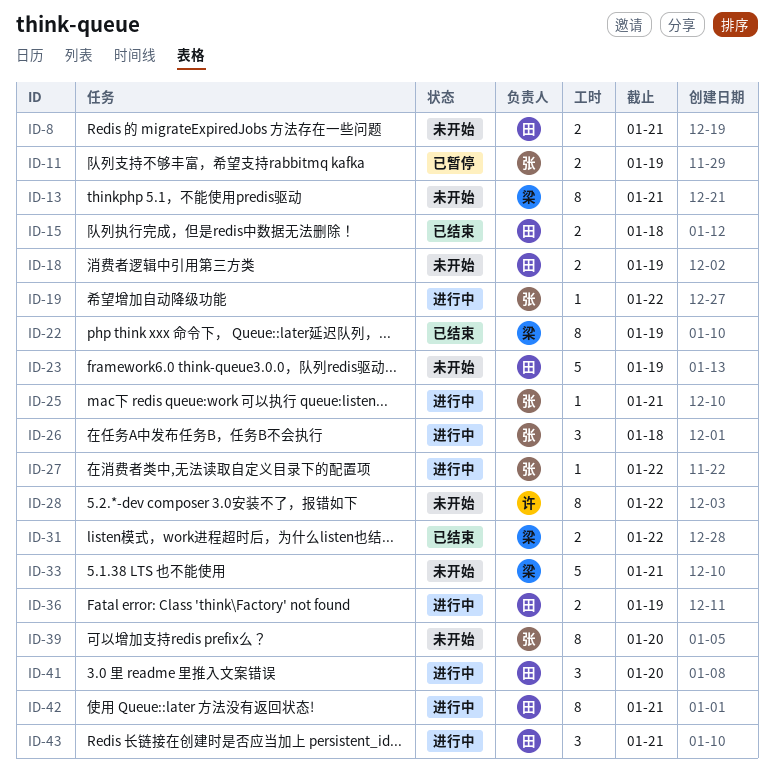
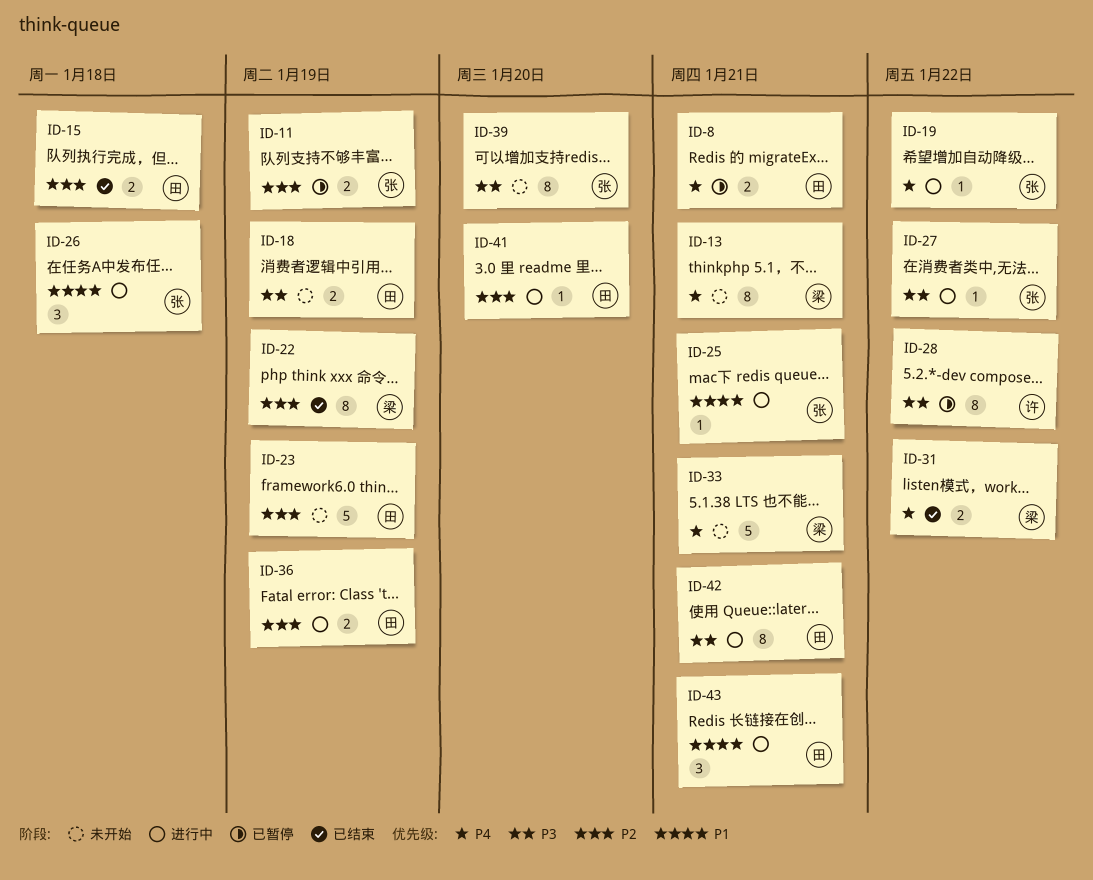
ID-8, status: 未开始 -> 已暂停
ID-28, status: 未开始 -> 已暂停
ID-41, estimate: 3 -> 1

